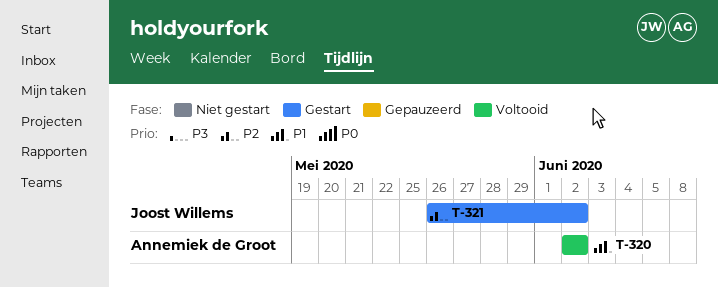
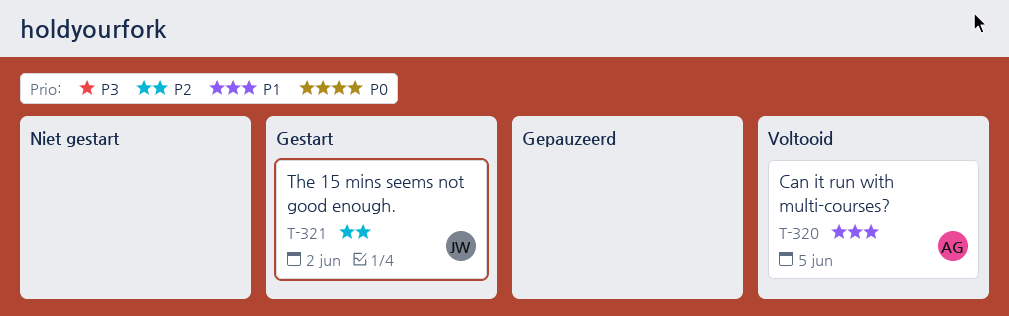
T-320, due: Jun 2 -> Jun 5

